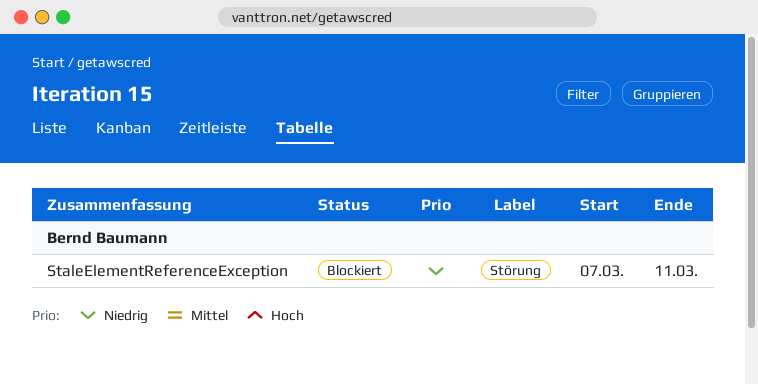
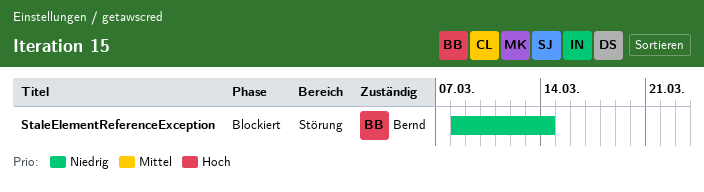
StaleElementReferenceException, start: Mar 7 -> Mar 8
StaleElementReferenceException, due: Mar 11 -> Mar 14

